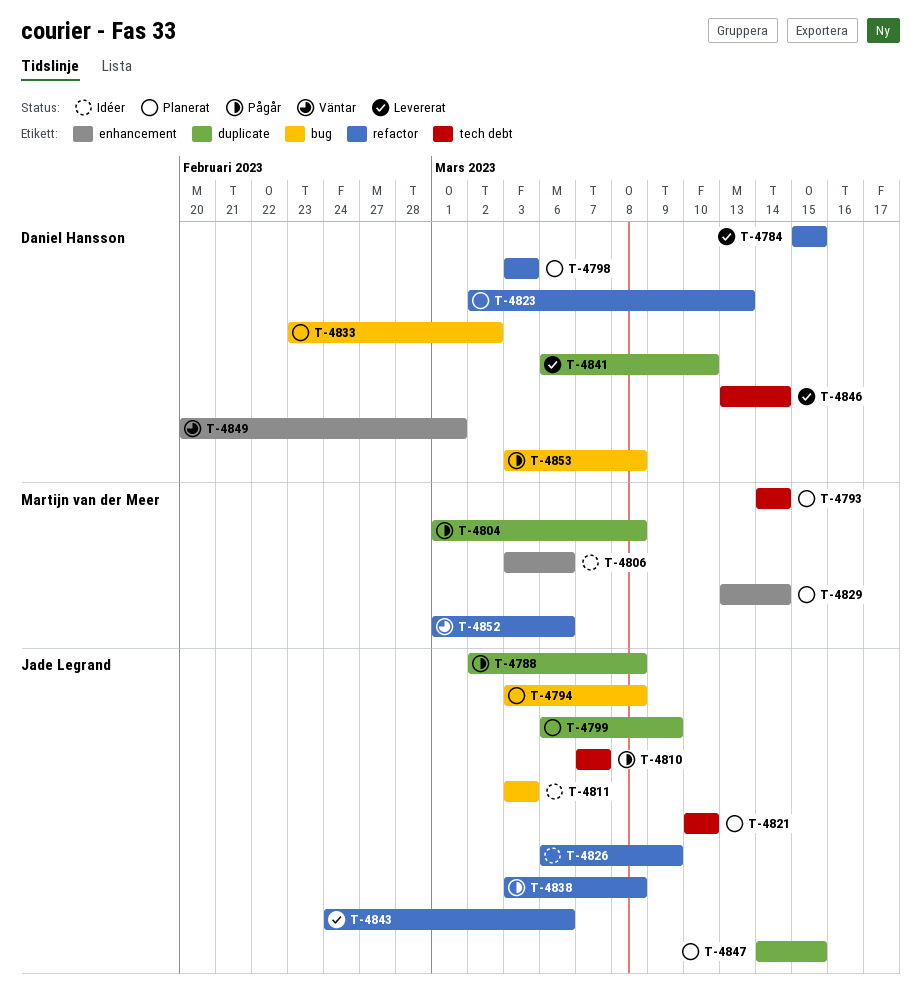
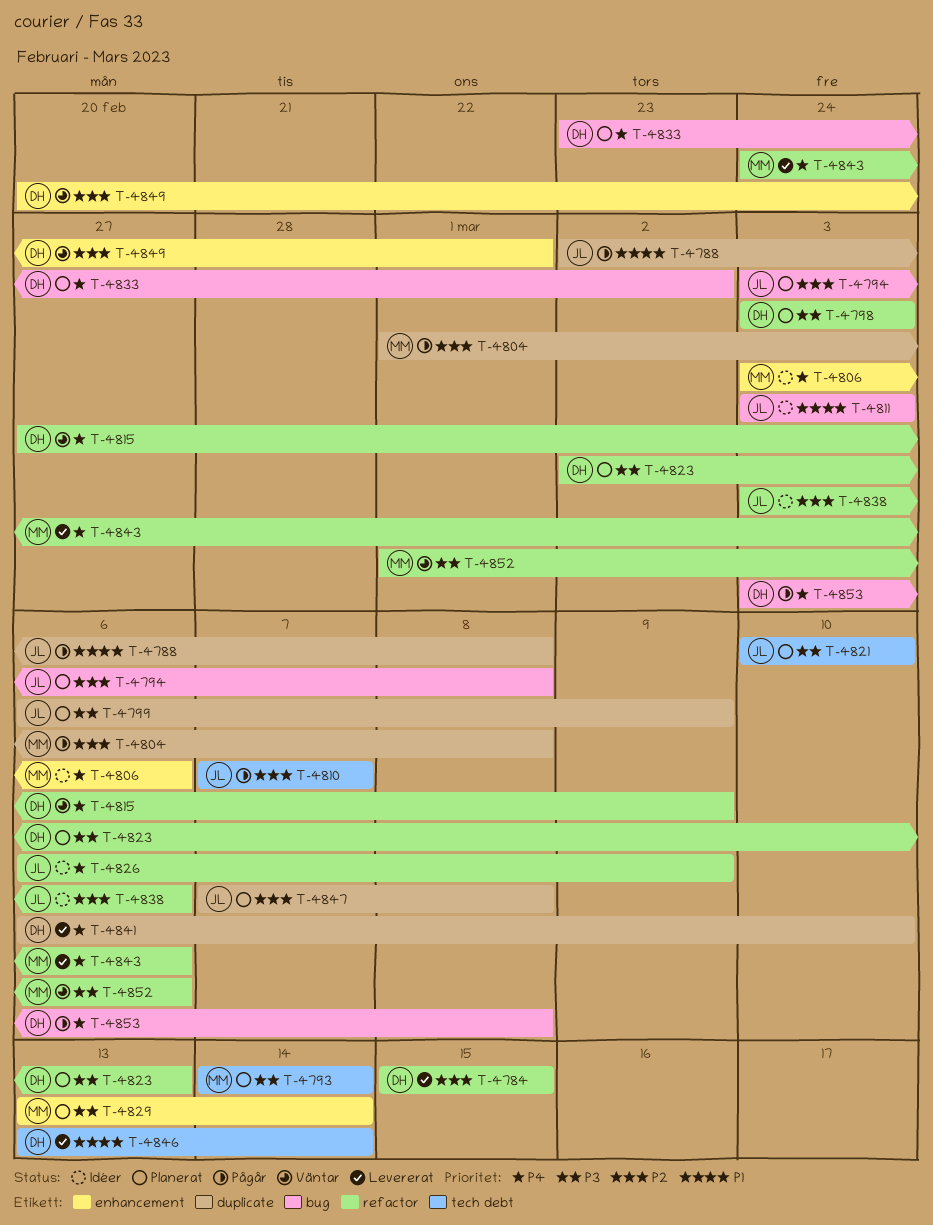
T-4815: none -> present
T-4838, status: Pågår -> Idéer
T-4838, due: Mar 8 -> Mar 6
T-4843, owner: Jade Legrand -> Martijn van der Meer
T-4847, start: Mar 14 -> Mar 7
T-4847, due: Mar 15 -> Mar 8

